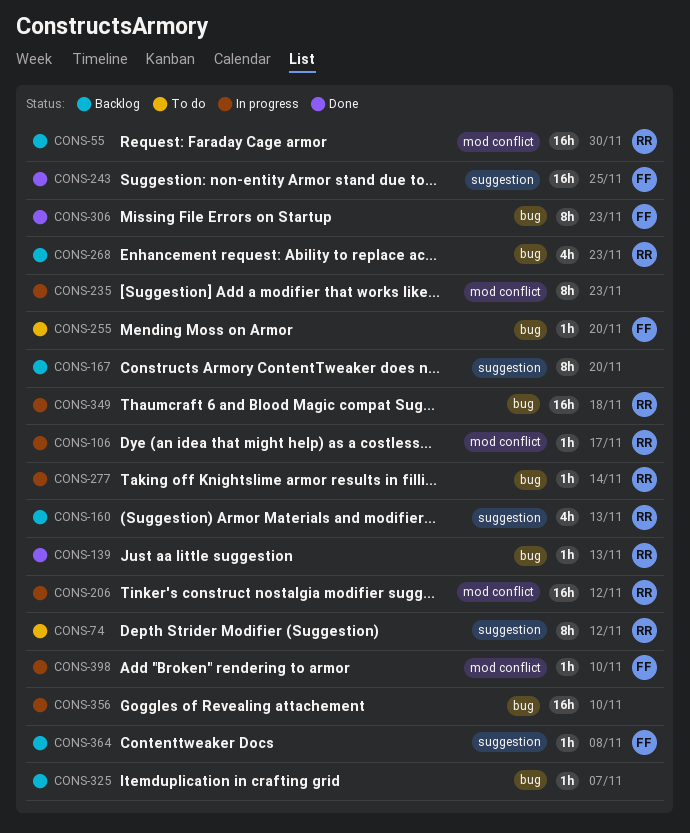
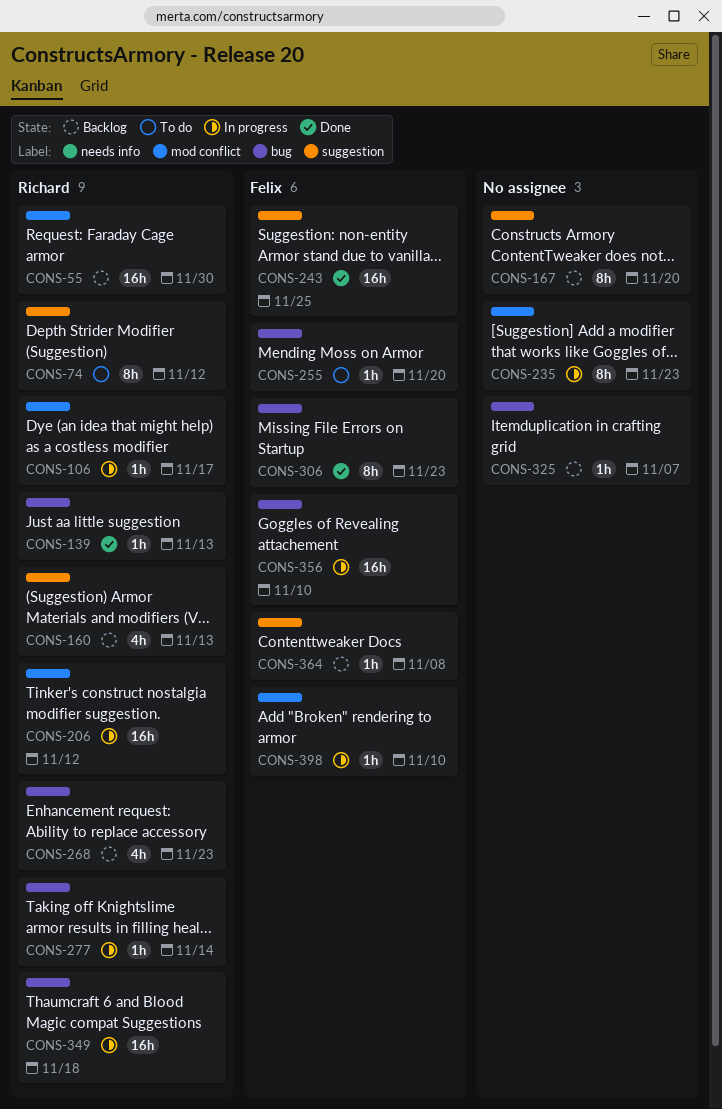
CONS-356, owner: none -> Felix

